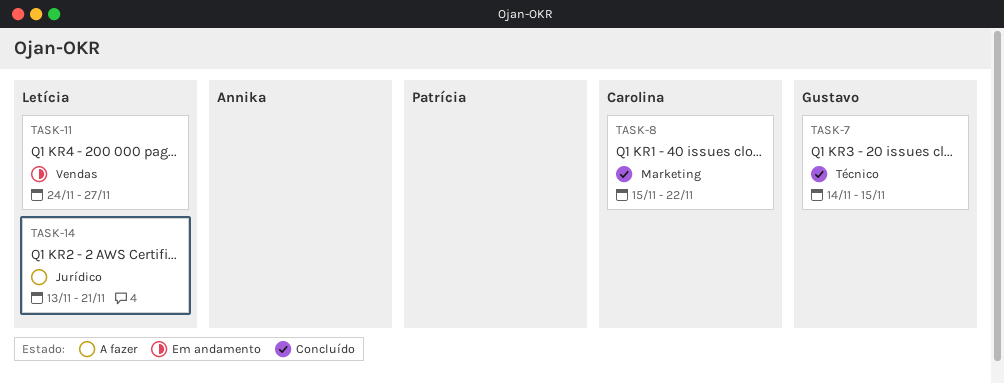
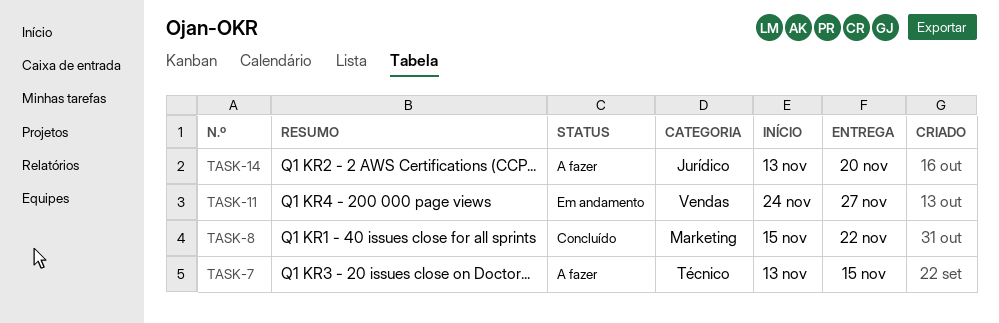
TASK-7, status: Concluído -> A fazer
TASK-7, start: Nov 14 -> Nov 13
TASK-14, due: Nov 21 -> Nov 20

